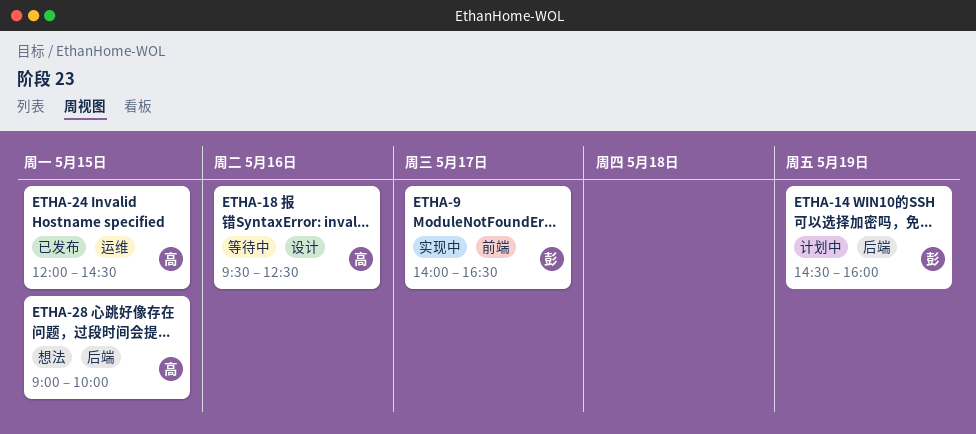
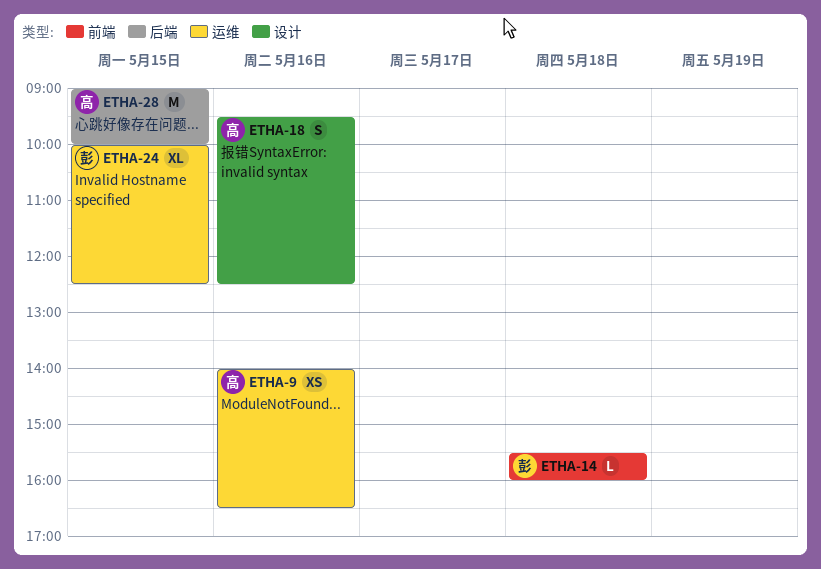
ETHA-9, owner: 彭 -> 高
ETHA-9, label: 前端 -> 运维
ETHA-9, day: May 17 -> May 16
ETHA-14, label: 后端 -> 前端
ETHA-14, day: May 19 -> May 18
ETHA-14, begins: 14:30 -> 15:30
ETHA-24, owner: 高 -> 彭
ETHA-24, begins: 12:00 -> 10:00
ETHA-24, ends: 14:30 -> 12:30

